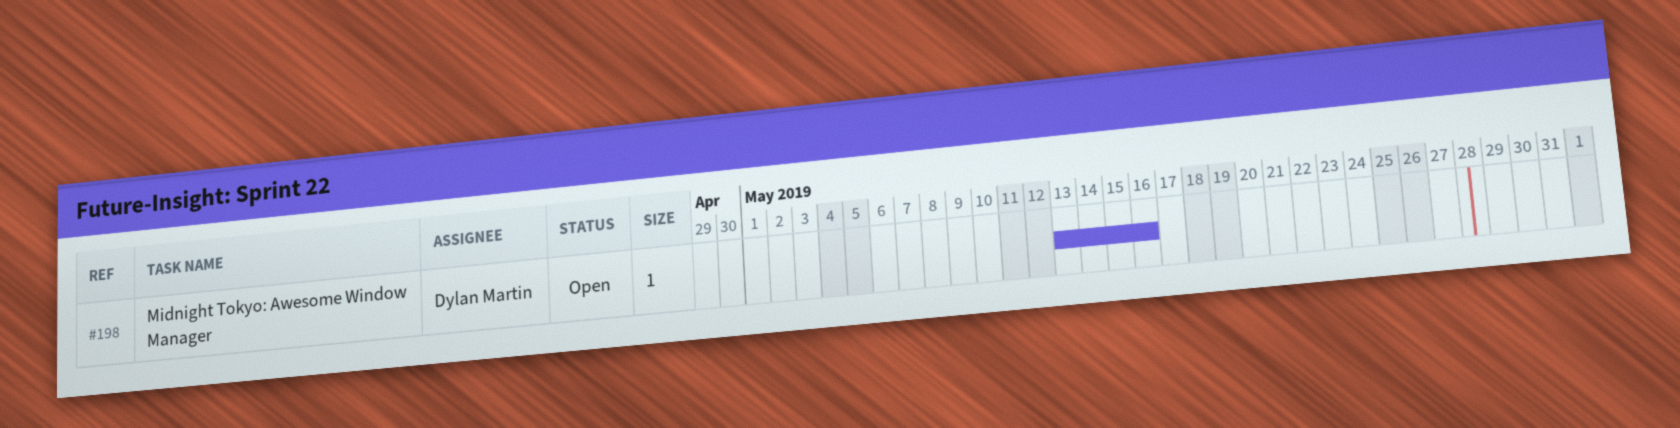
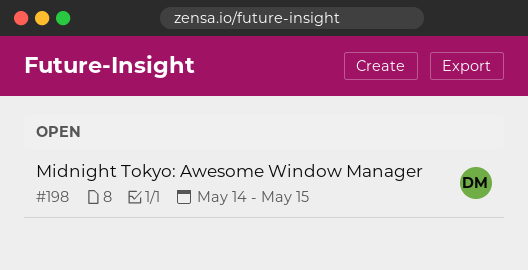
#198, start: May 13 -> May 14
#198, due: May 16 -> May 15

